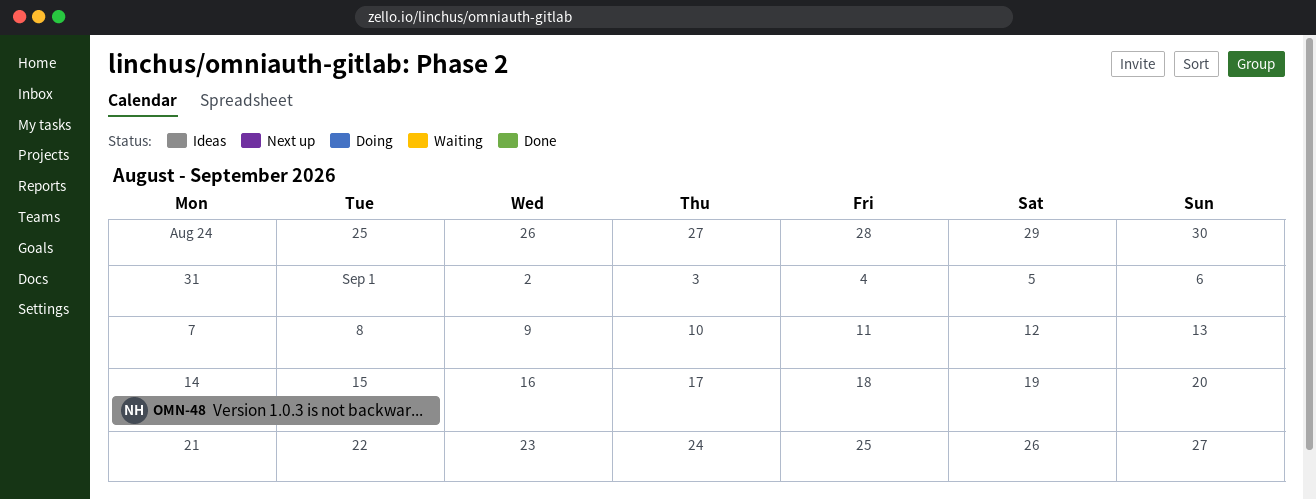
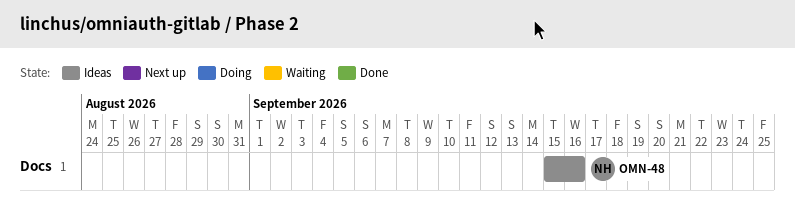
OMN-48, start: Sep 14 -> Sep 15
OMN-48, due: Sep 15 -> Sep 16

